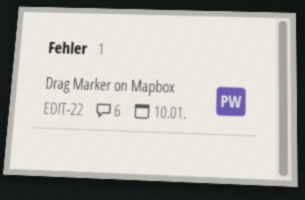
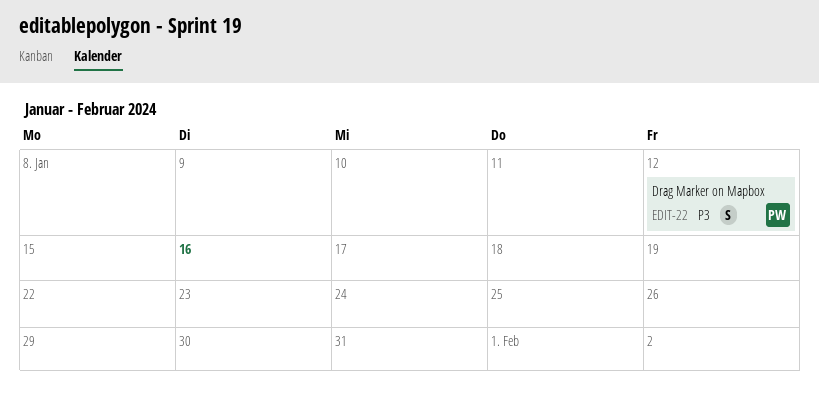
EDIT-22, due: Jan 10 -> Jan 12

